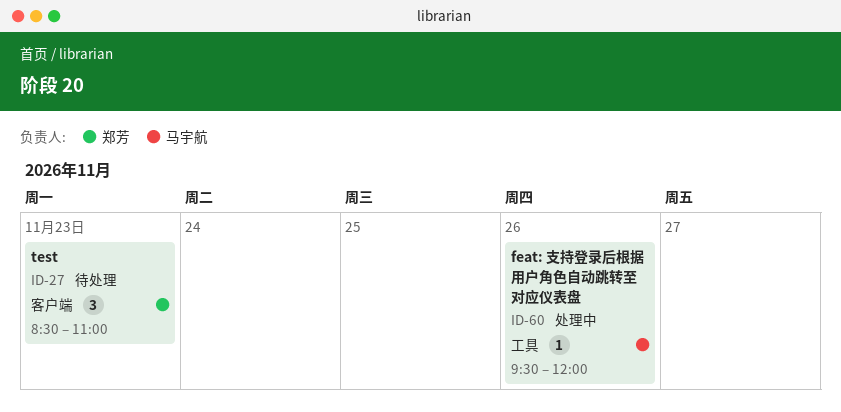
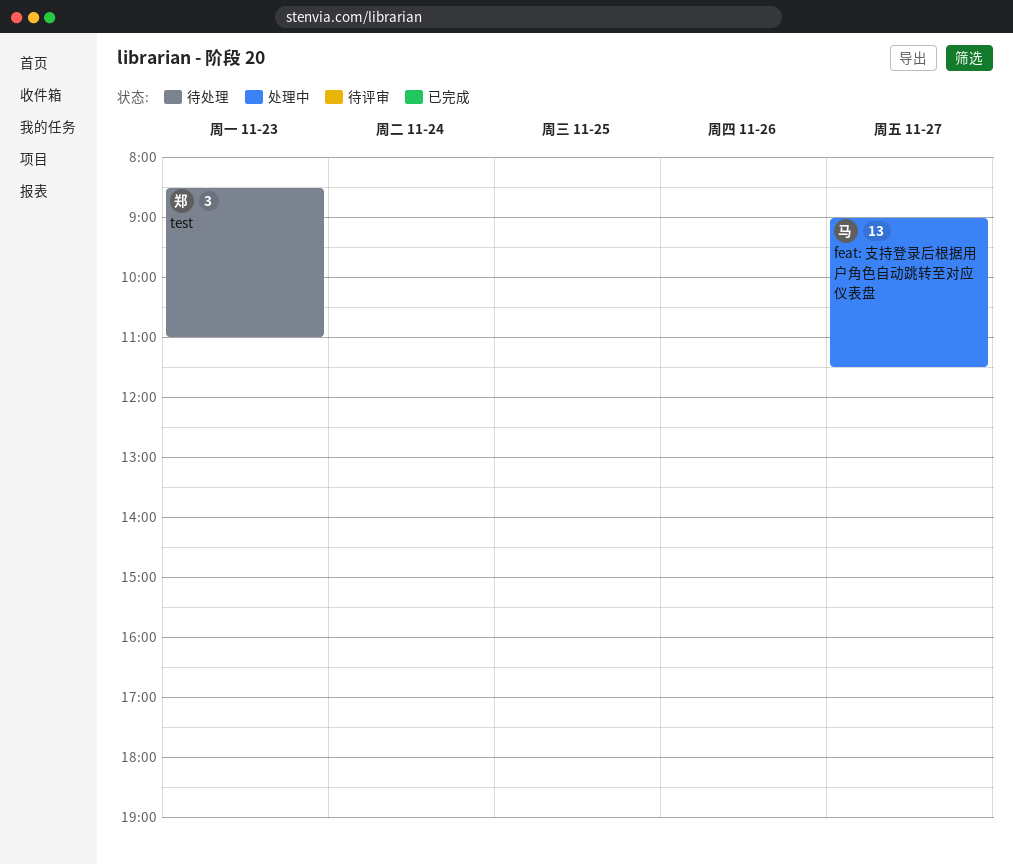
feat: 支持登录后根据用户角色自动跳转至对应仪表盘, estimate: 1 -> 13
feat: 支持登录后根据用户角色自动跳转至对应仪表盘, day: Nov 26 -> Nov 27
feat: 支持登录后根据用户角色自动跳转至对应仪表盘, begins: 09:30 -> 09:00
feat: 支持登录后根据用户角色自动跳转至对应仪表盘, ends: 12:00 -> 11:30

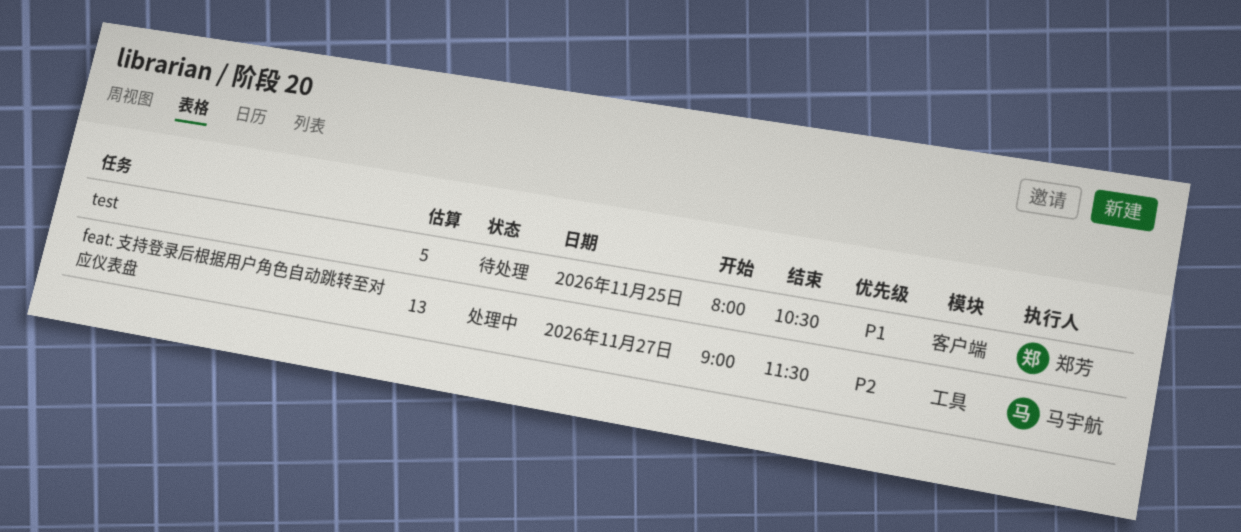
test, estimate: 3 -> 5
test, day: Nov 23 -> Nov 25
test, begins: 08:30 -> 08:00
test, ends: 11:00 -> 10:30

